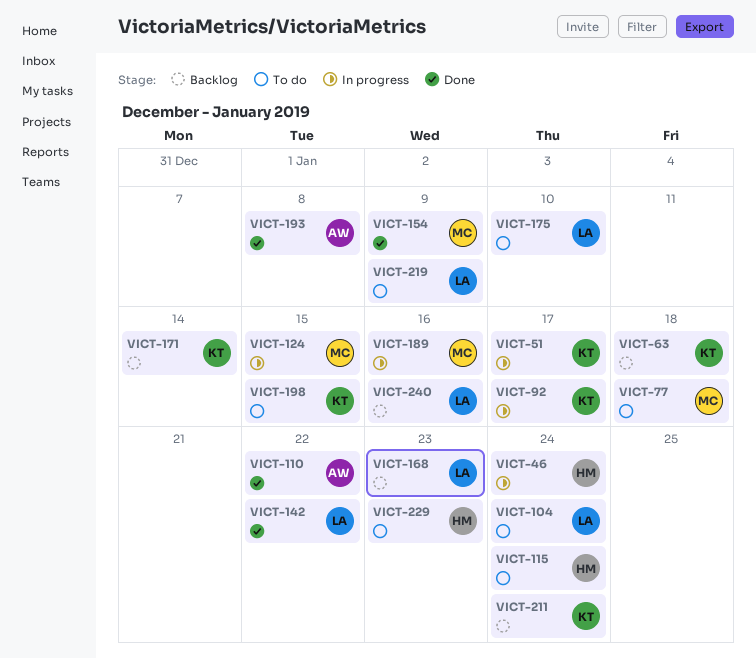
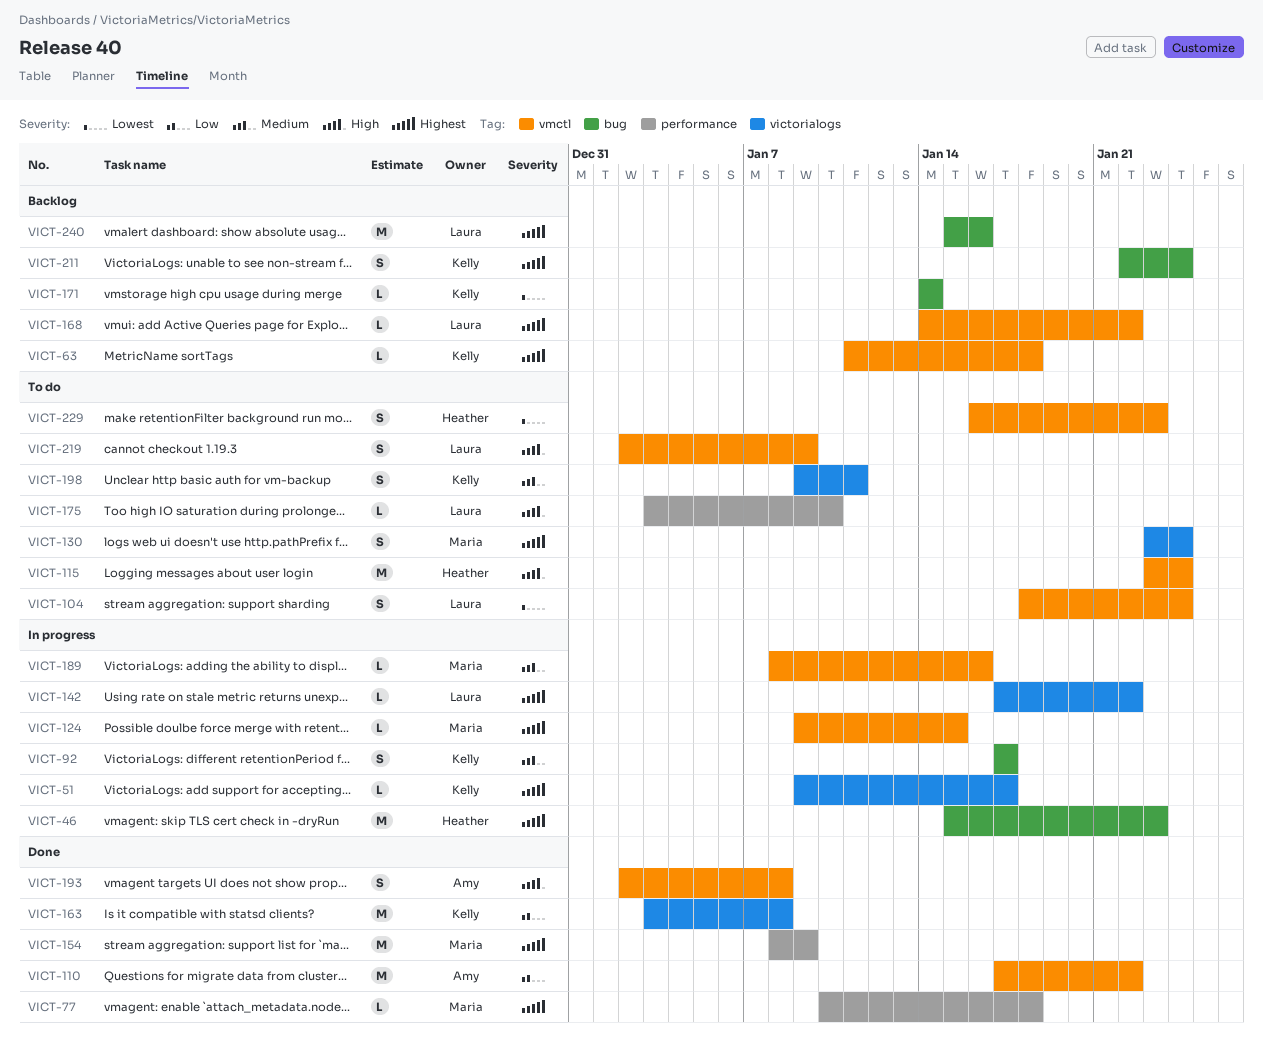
VICT-46, due: Jan 24 -> Jan 23
VICT-77, status: To do -> Done
VICT-130: none -> present
VICT-142, status: Done -> In progress
VICT-163: none -> present
VICT-168, due: Jan 23 -> Jan 22
VICT-198, due: Jan 15 -> Jan 11

